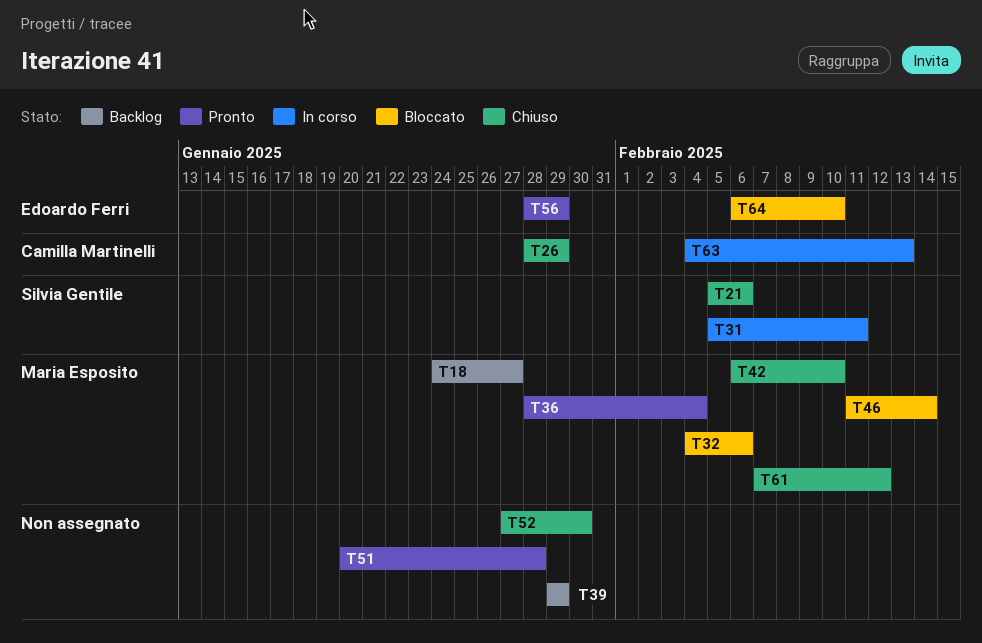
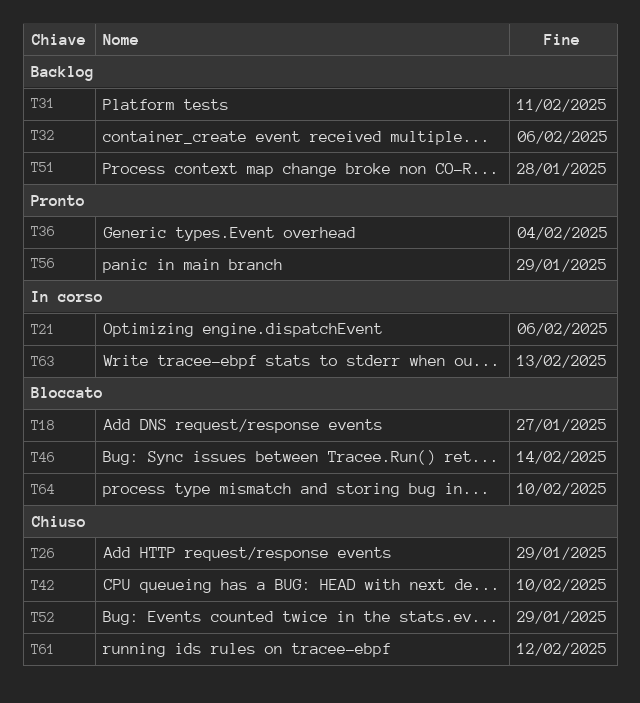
T18, status: Backlog -> Bloccato
T21, status: Chiuso -> In corso
T31, status: In corso -> Backlog
T32, status: Bloccato -> Backlog
T39: present -> none
T51, status: Pronto -> Backlog
T52, due: Jan 30 -> Jan 29

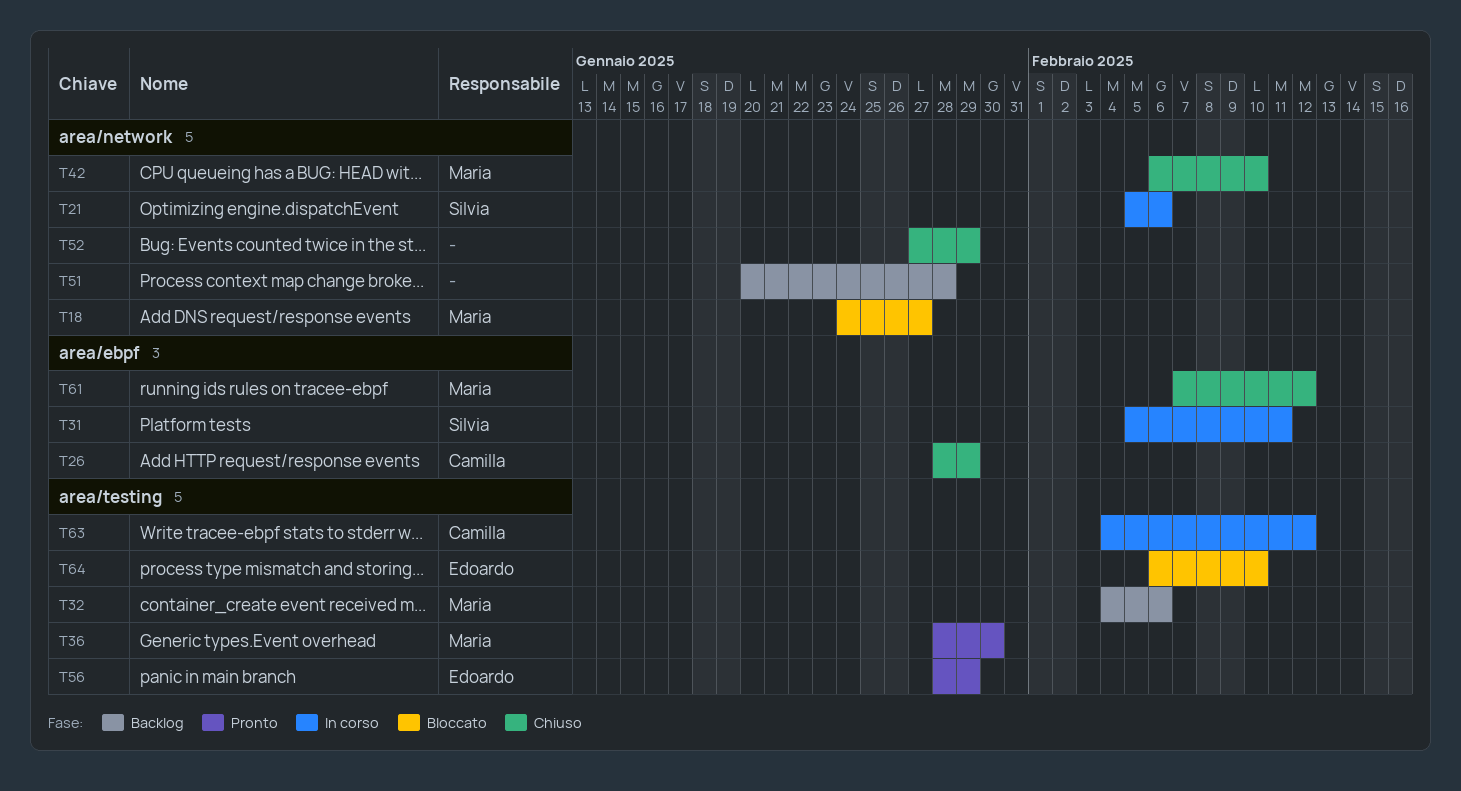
T31, status: Backlog -> In corso
T36, due: Feb 4 -> Jan 30
T46: present -> none
T63, due: Feb 13 -> Feb 12

